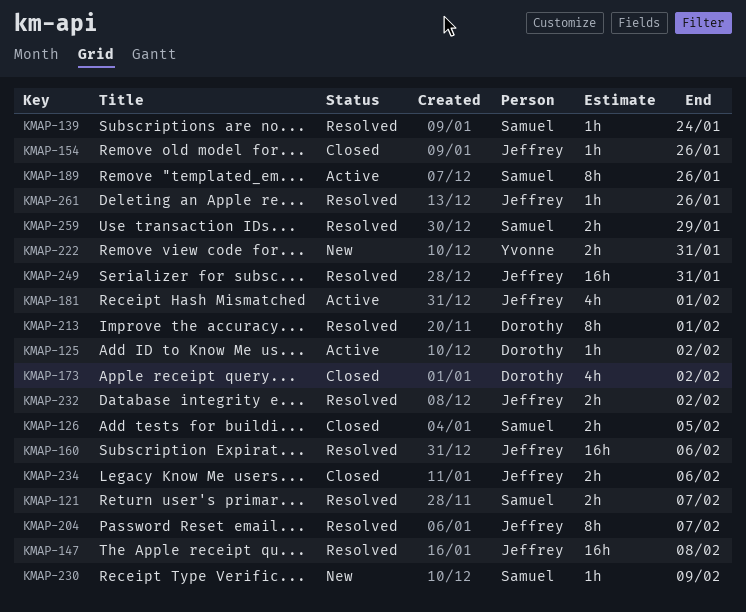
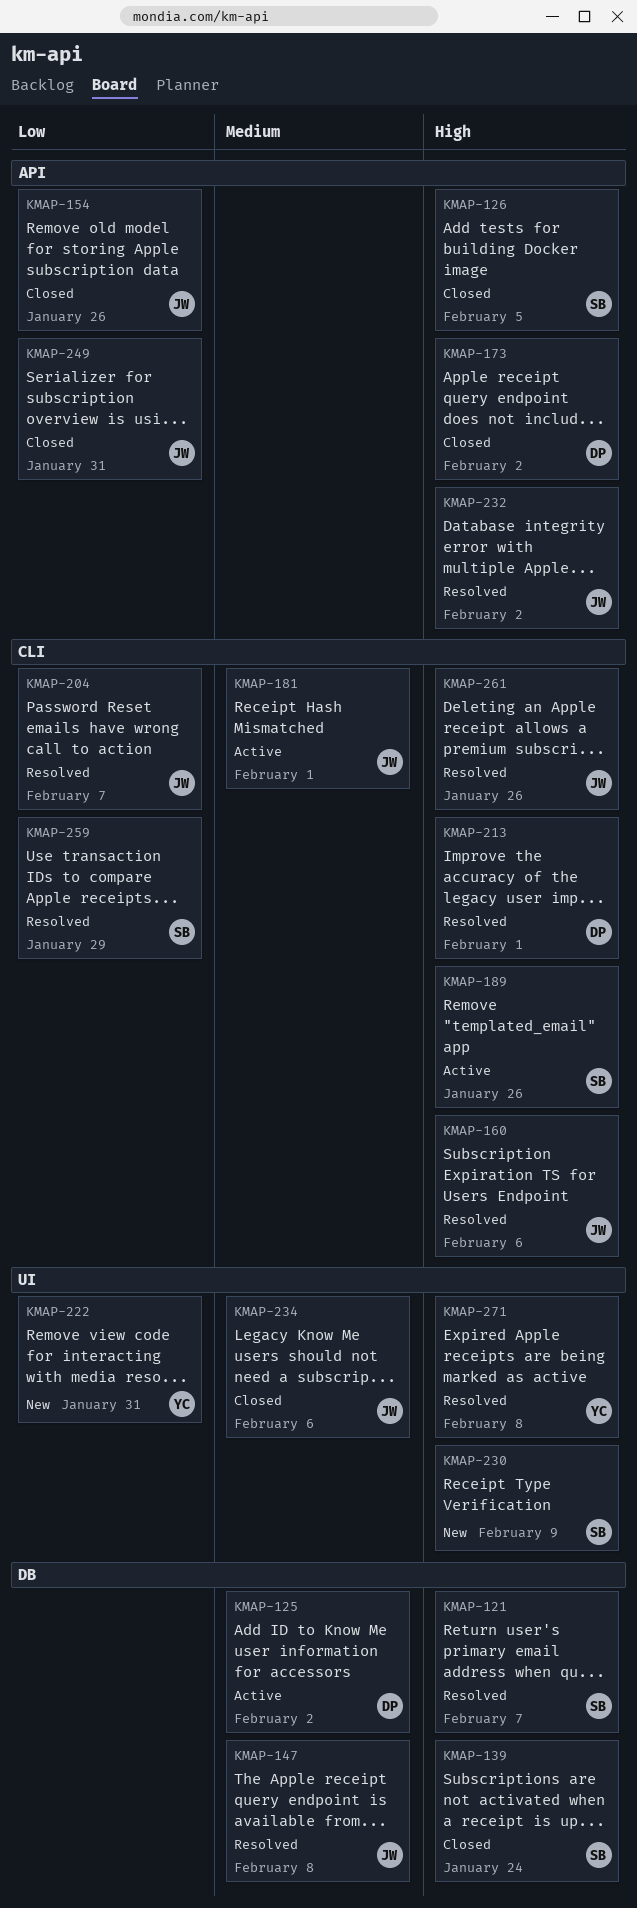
KMAP-139, status: Resolved -> Closed
KMAP-249, status: Resolved -> Closed
KMAP-271: none -> present

